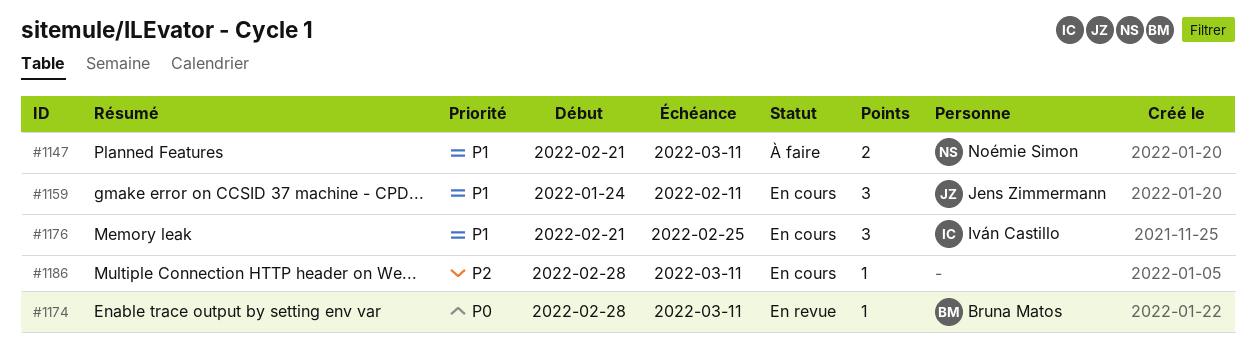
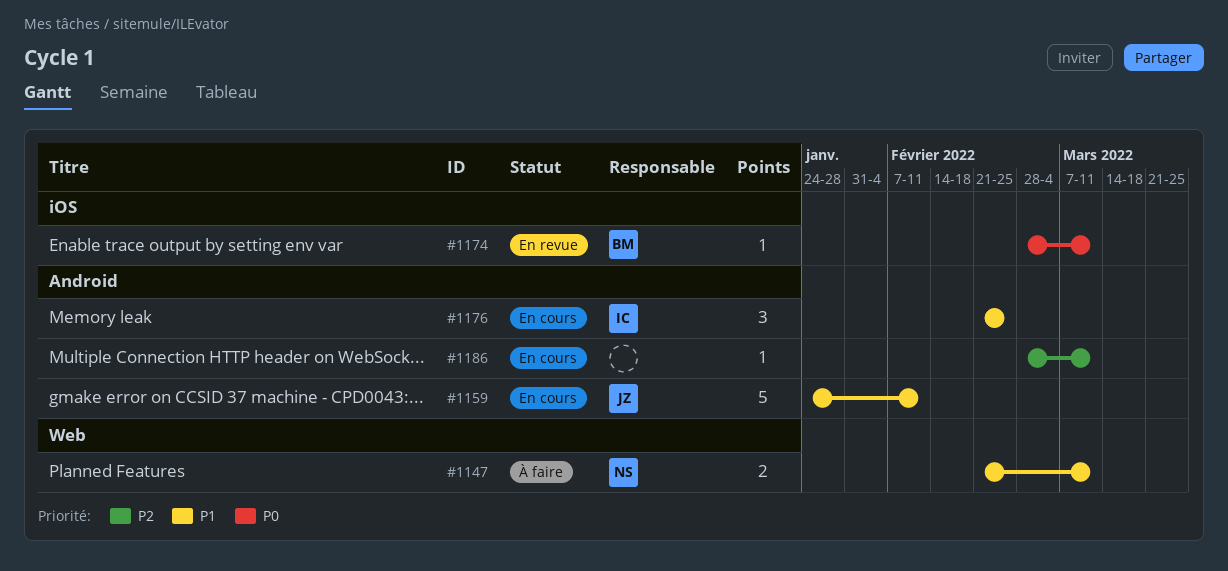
#1159, estimate: 3 -> 5

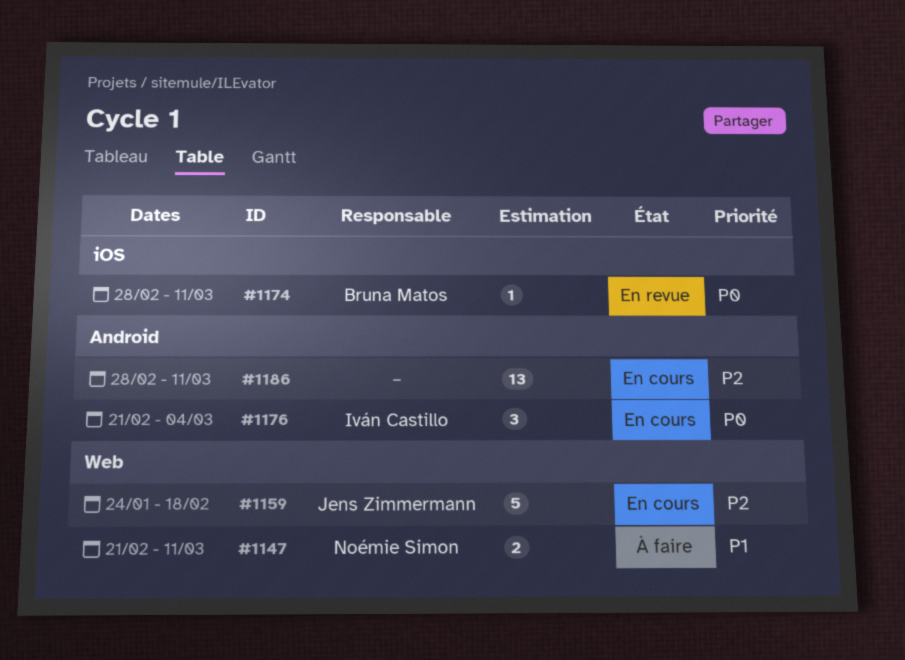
#1159, priority: P1 -> P2
#1159, label: Android -> Web
#1159, due: Feb 11 -> Feb 18
#1176, priority: P1 -> P0
#1176, due: Feb 25 -> Mar 4
#1186, estimate: 1 -> 13

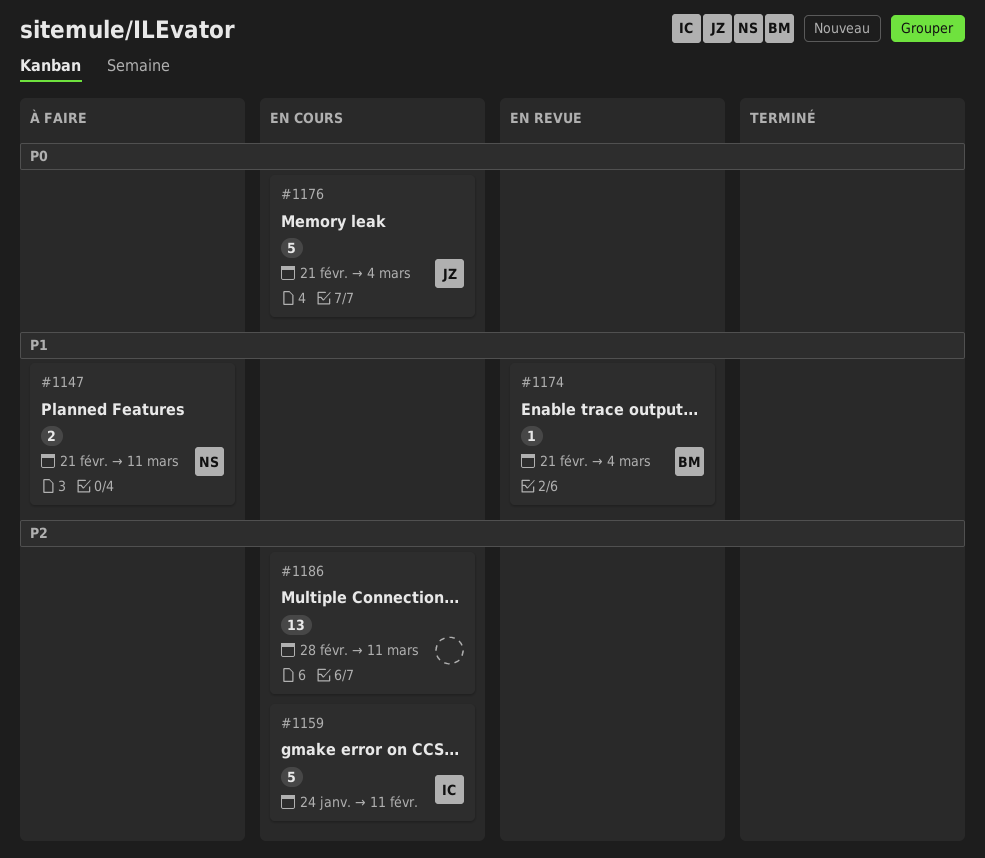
#1159, owner: Jens Zimmermann -> Iván Castillo
#1159, due: Feb 18 -> Feb 11
#1174, priority: P0 -> P1
#1174, start: Feb 28 -> Feb 21
#1174, due: Mar 11 -> Mar 4
#1176, owner: Iván Castillo -> Jens Zimmermann
#1176, estimate: 3 -> 5

